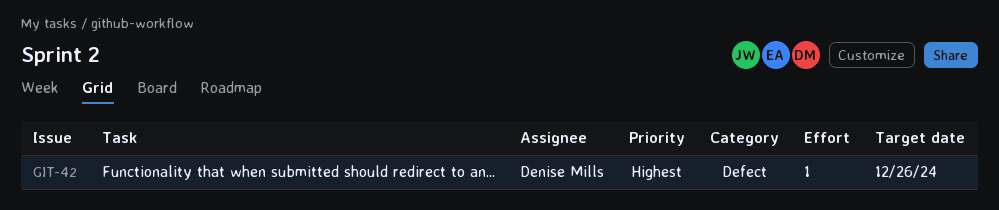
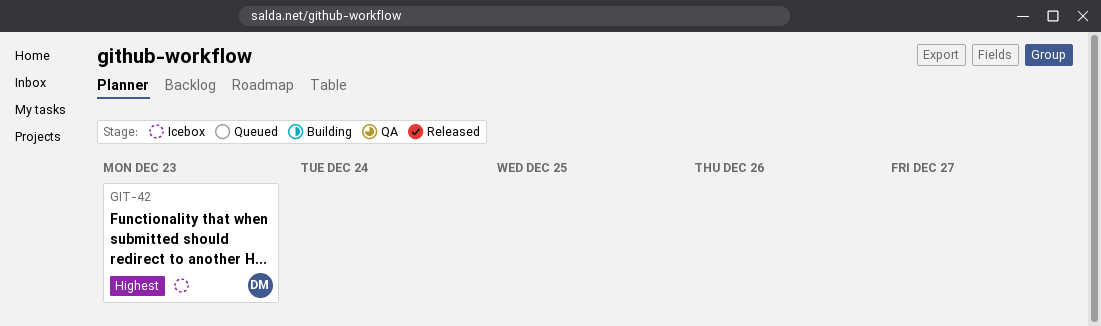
GIT-42, due: Dec 26 -> Dec 23

